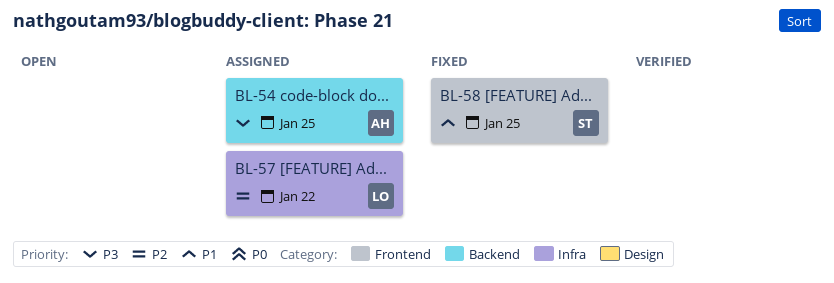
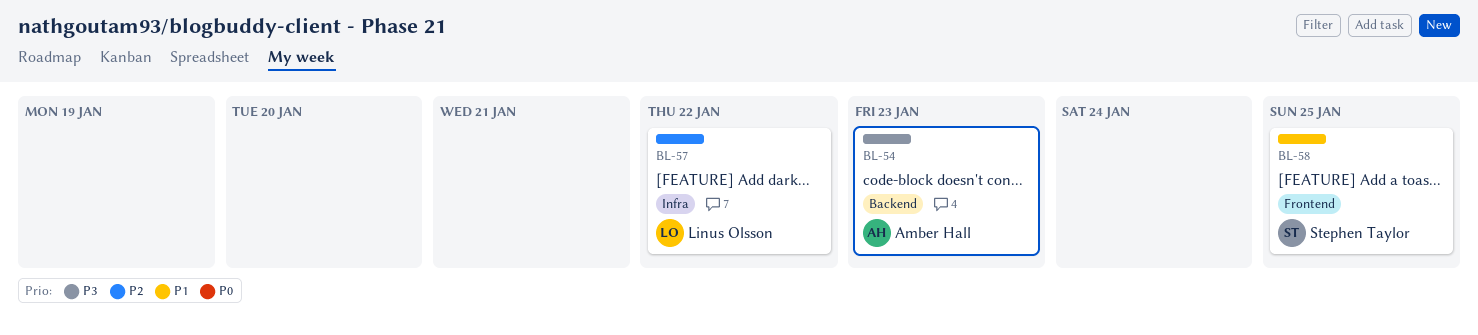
BL-54, due: Jan 25 -> Jan 23

